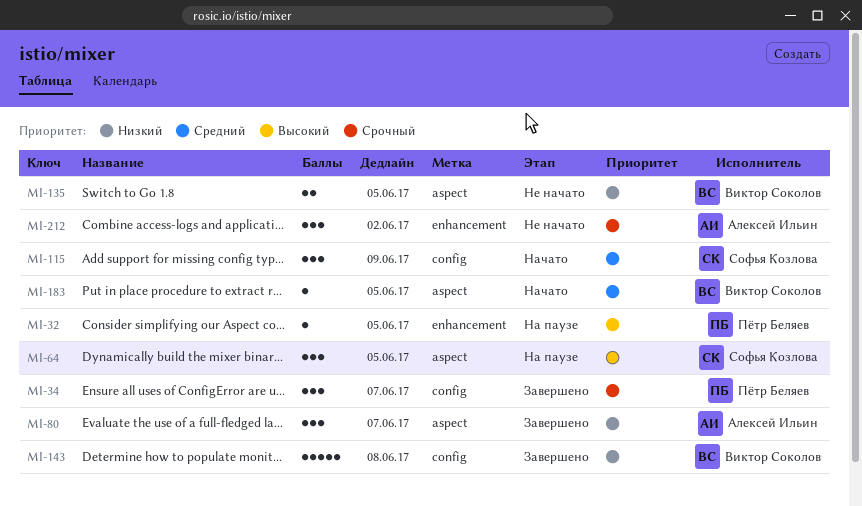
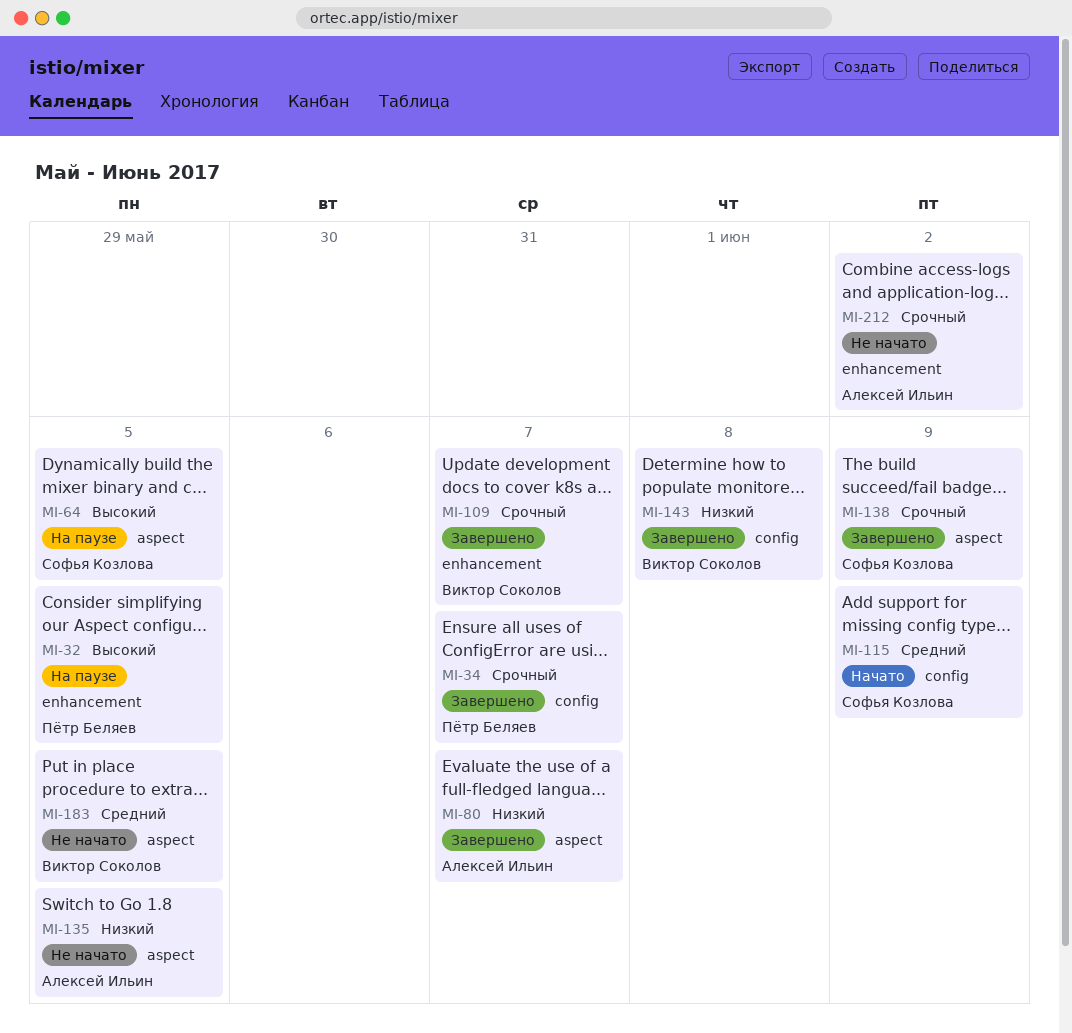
MI-109: none -> present
MI-135, owner: Виктор Соколов -> Алексей Ильин
MI-138: none -> present
MI-183, status: Начато -> Не начато

